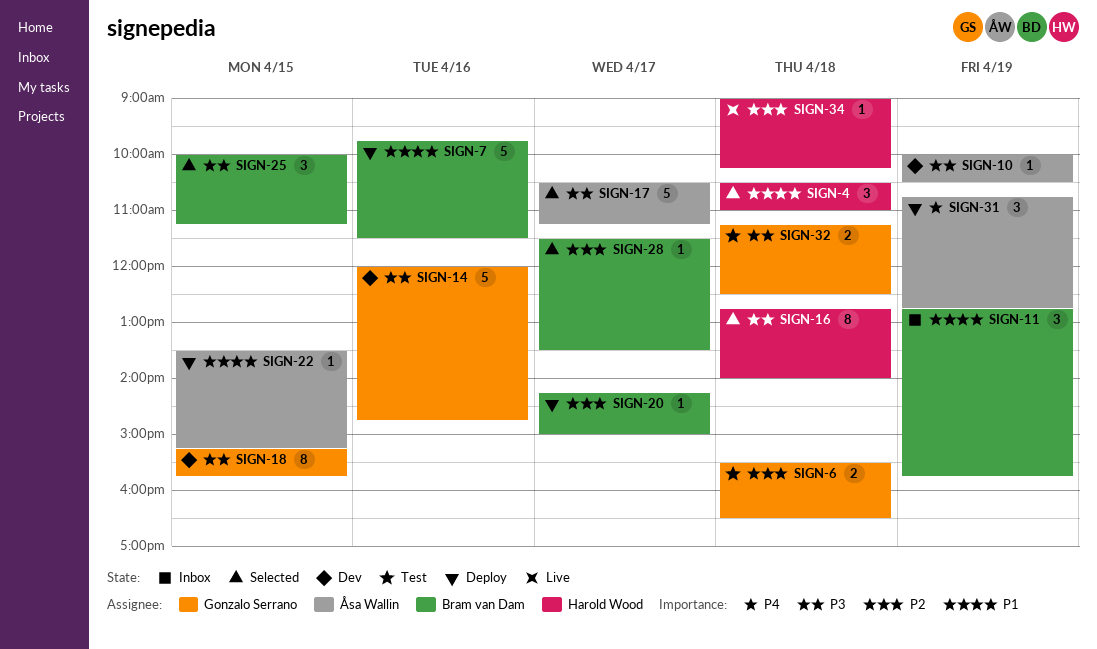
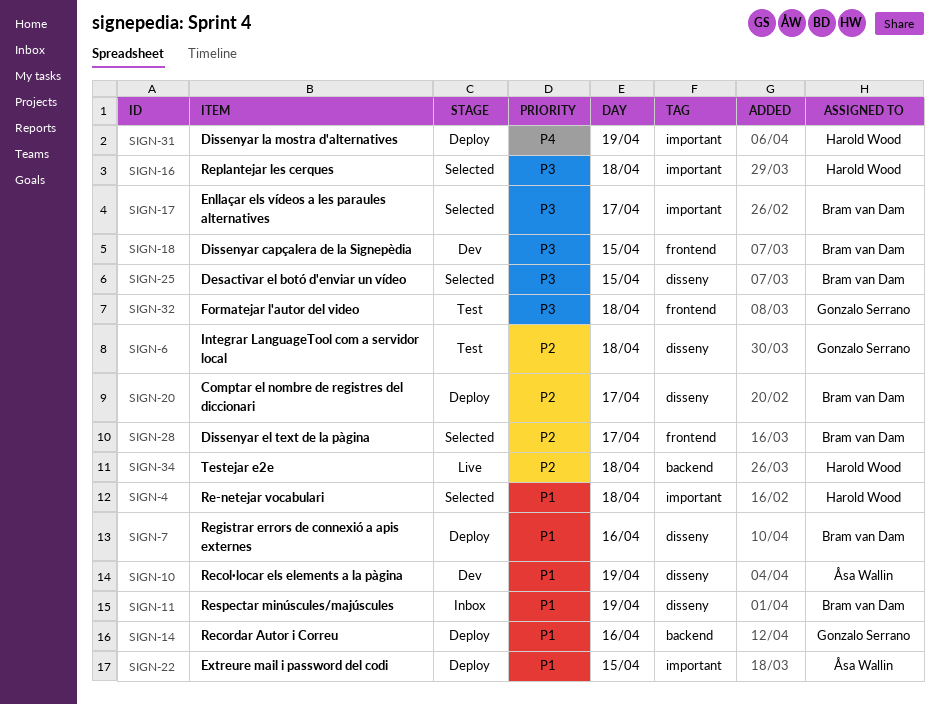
SIGN-10, priority: P3 -> P1
SIGN-14, status: Dev -> Deploy
SIGN-14, priority: P3 -> P1
SIGN-17, owner: Åsa Wallin -> Bram van Dam
SIGN-18, owner: Gonzalo Serrano -> Bram van Dam
SIGN-31, owner: Åsa Wallin -> Harold Wood

